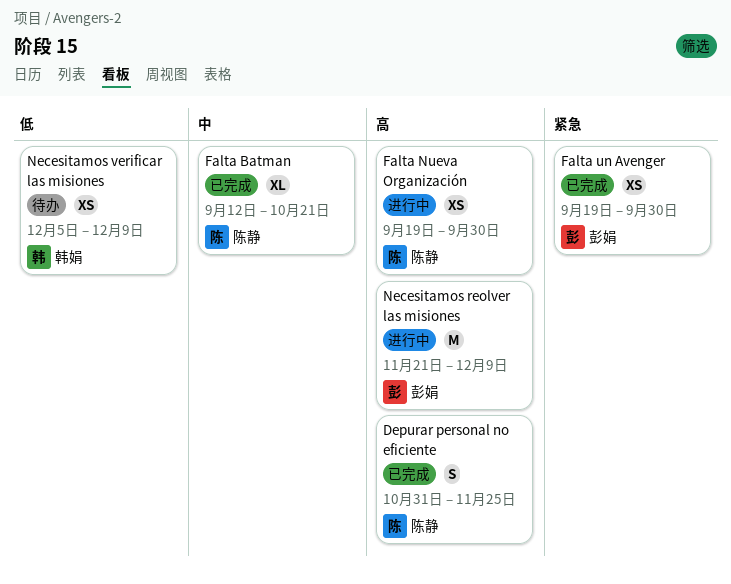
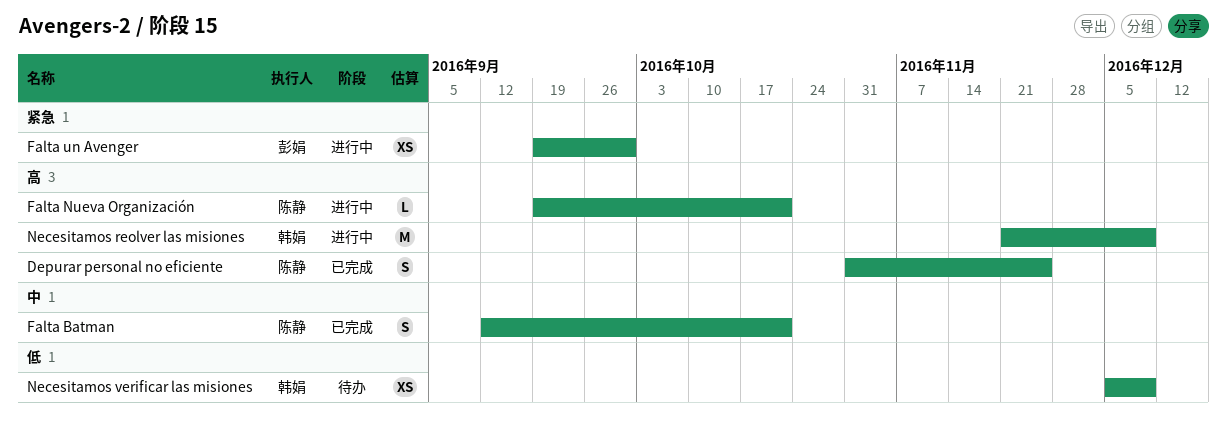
Falta Batman, estimate: XL -> S
Falta Nueva Organización, estimate: XS -> L
Falta Nueva Organización, due: Sep 30 -> Oct 21
Falta un Avenger, status: 已完成 -> 进行中
Necesitamos reolver las misiones, owner: 彭娟 -> 韩娟

